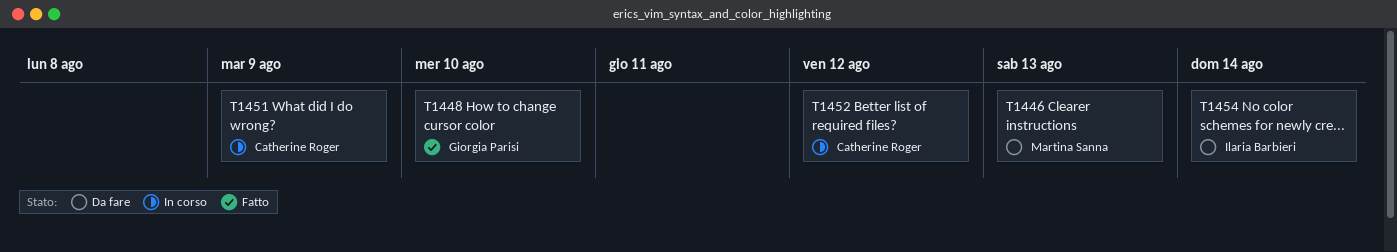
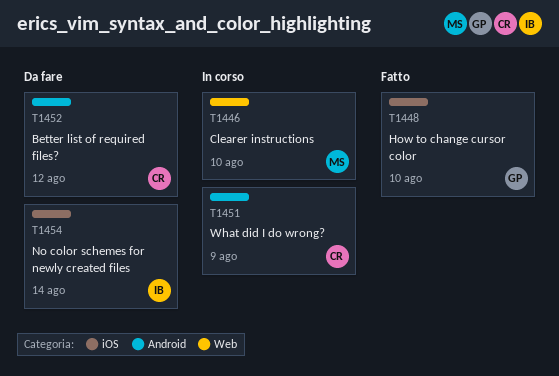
T1446, status: Da fare -> In corso
T1446, due: Aug 13 -> Aug 10
T1452, status: In corso -> Da fare

